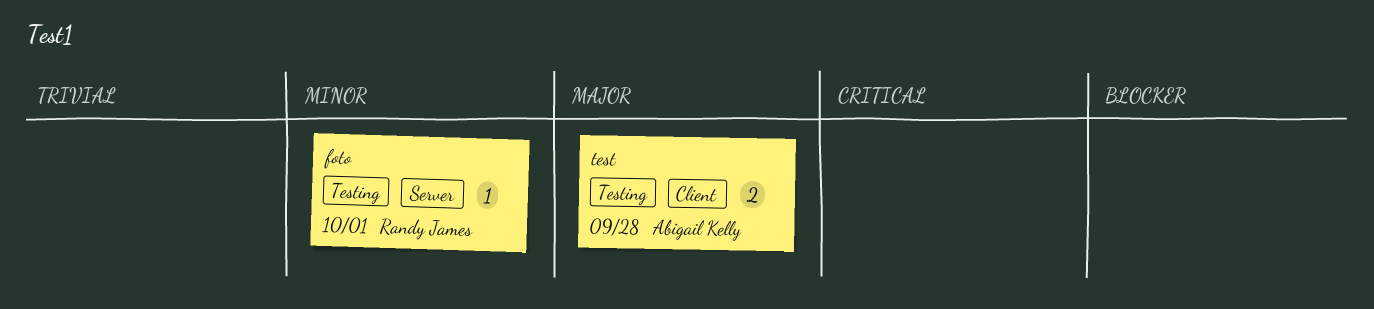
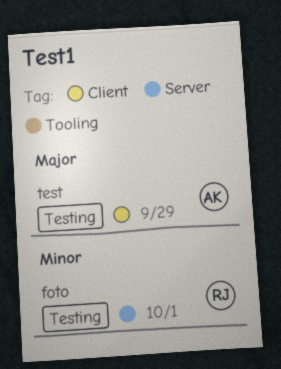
test, due: Sep 28 -> Sep 29

